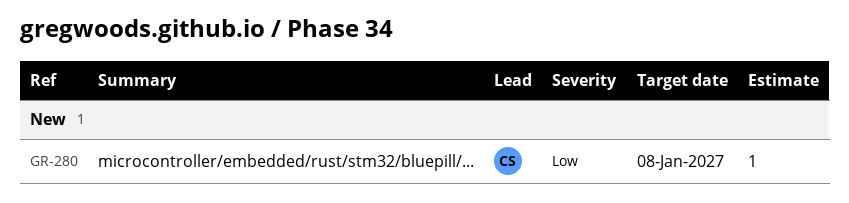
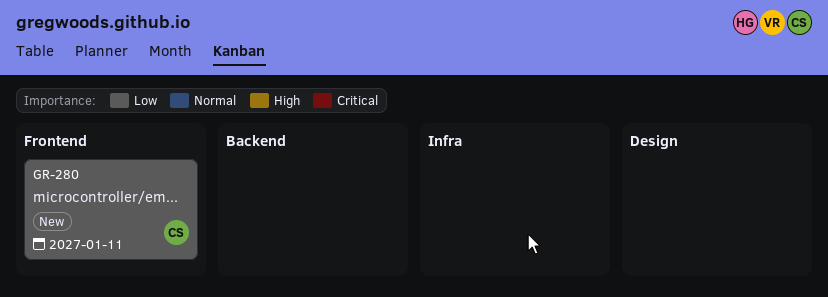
GR-280, due: Jan 8 -> Jan 11

